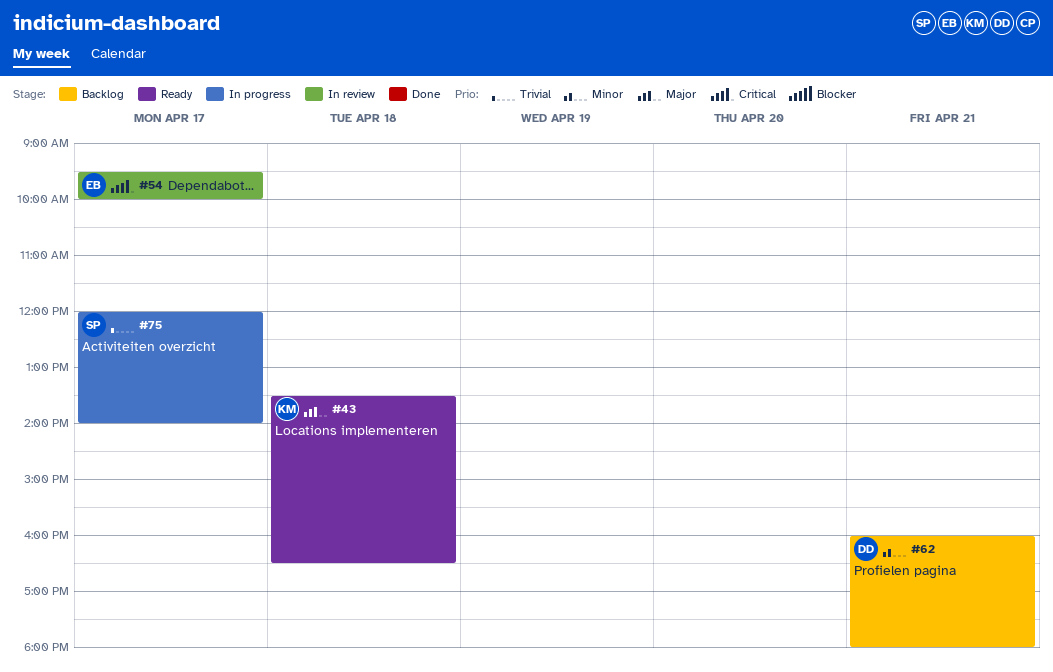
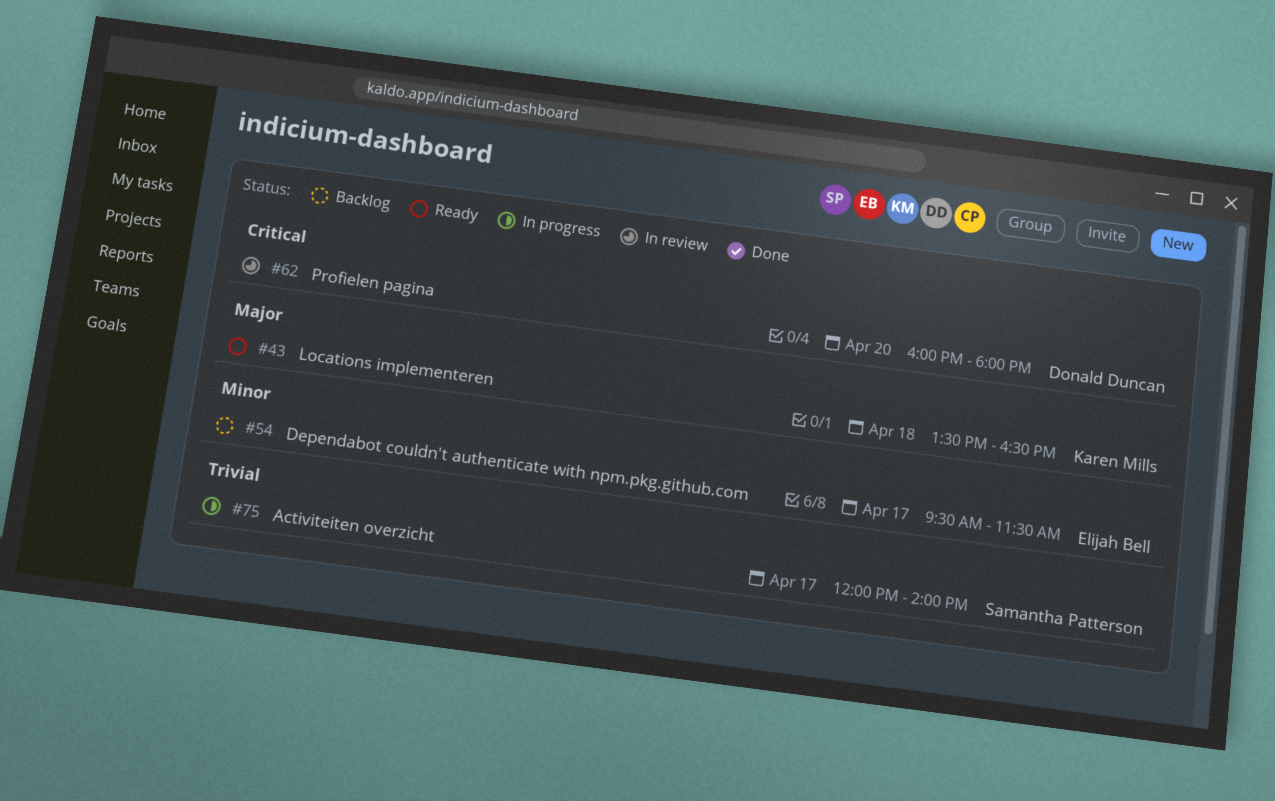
#54, status: In review -> Backlog
#54, priority: Critical -> Minor
#54, ends: 10:00 -> 11:30
#62, status: Backlog -> In review
#62, priority: Minor -> Critical
#62, day: Apr 21 -> Apr 20

